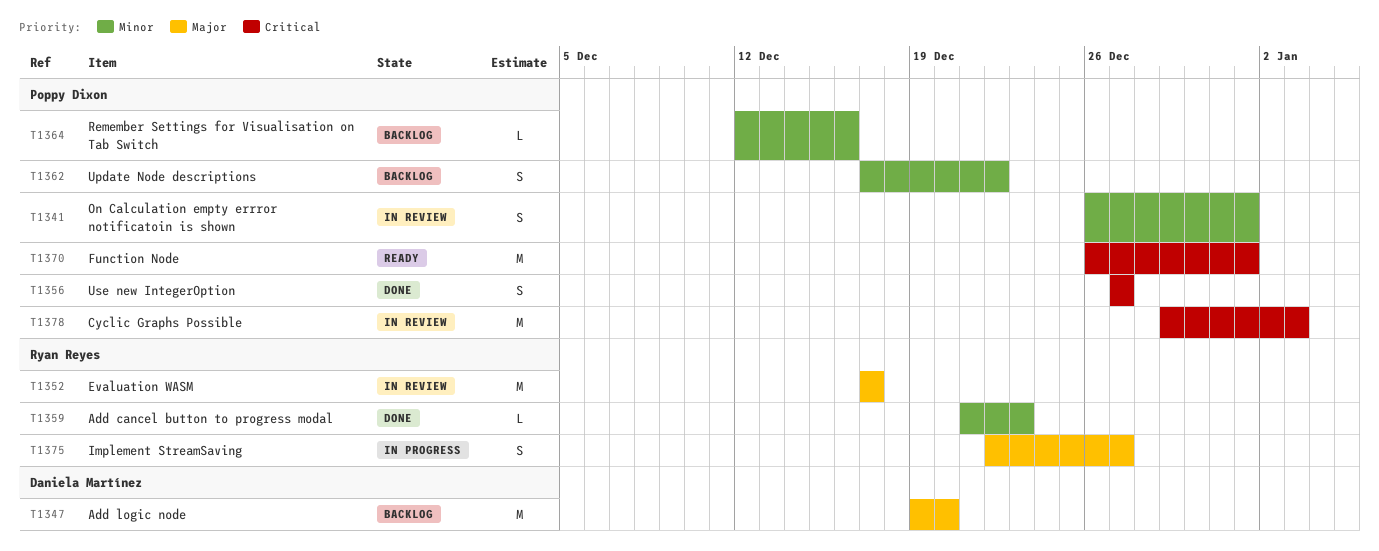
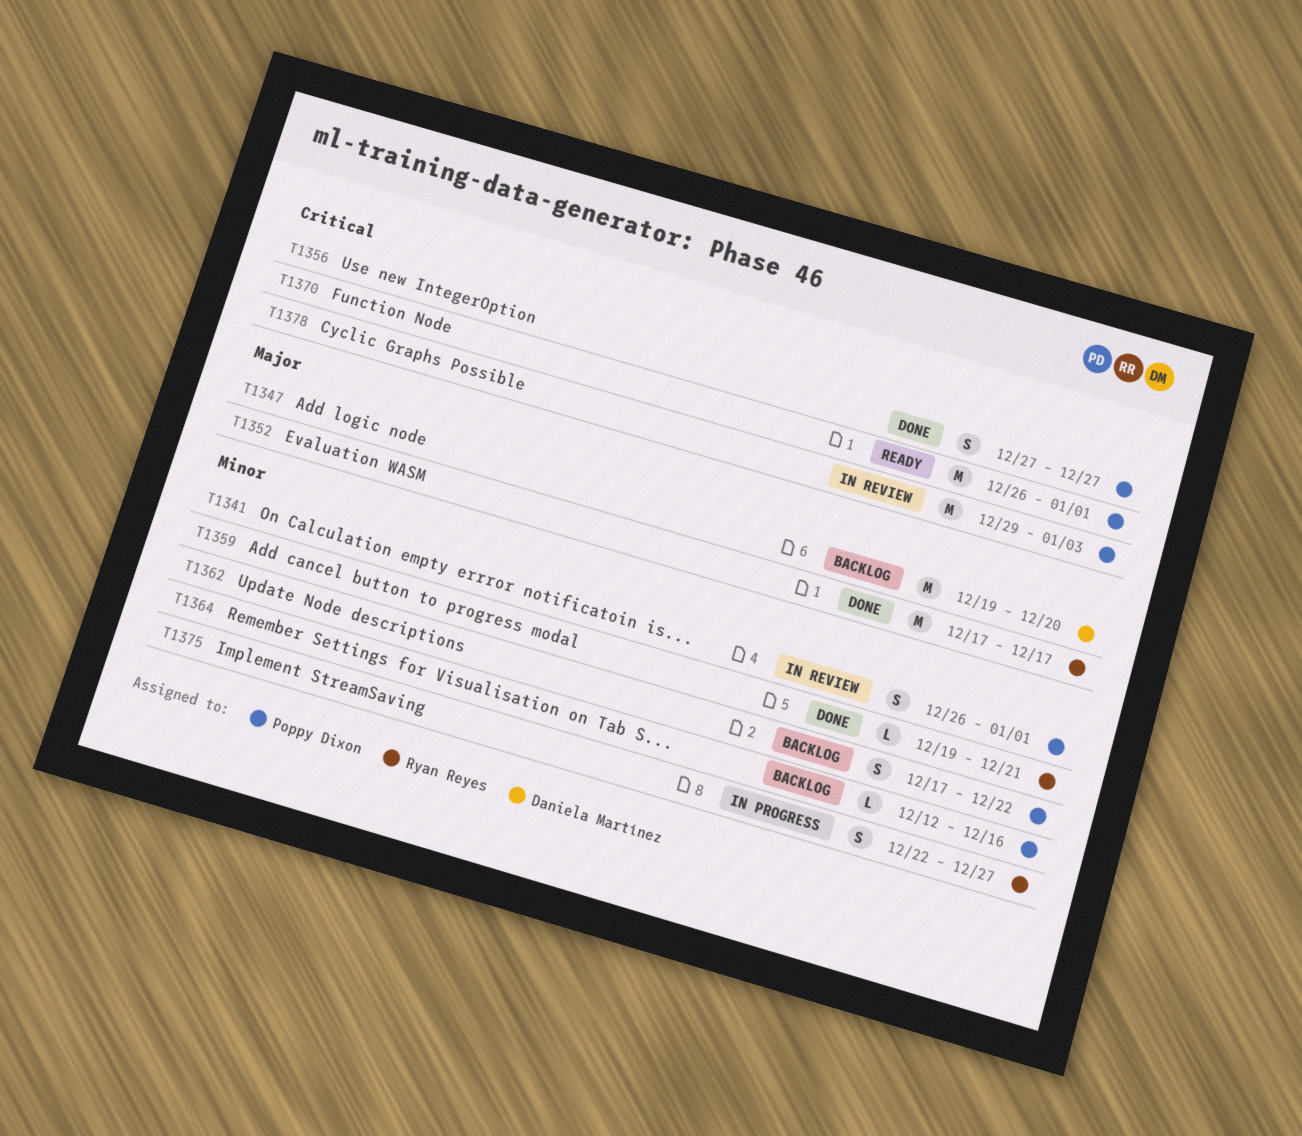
T1352, status: In review -> Done
T1359, start: Dec 21 -> Dec 19
T1359, due: Dec 23 -> Dec 21
T1375, priority: Major -> Minor

